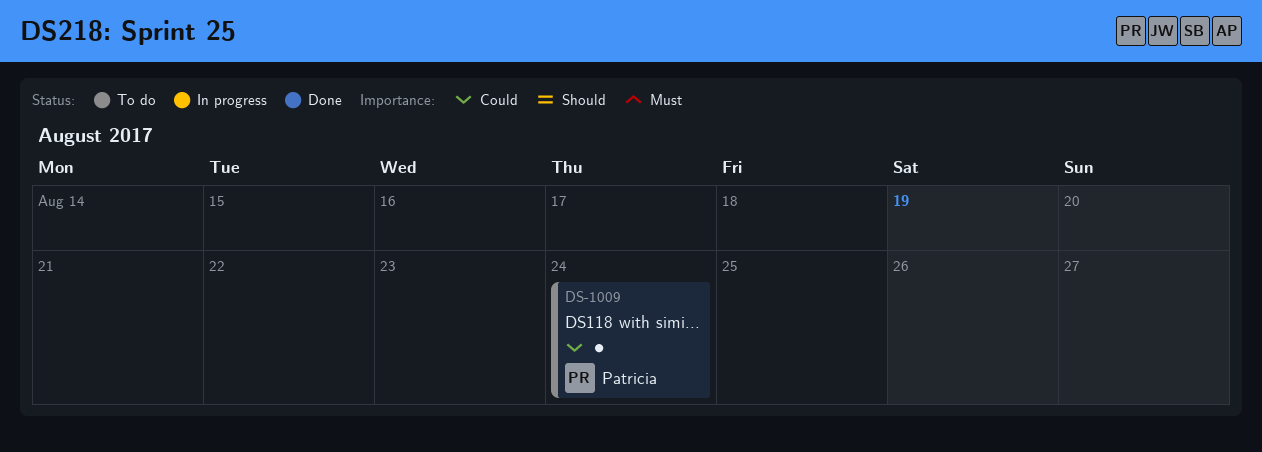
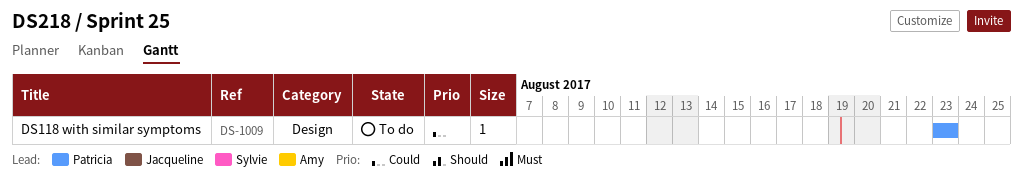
DS-1009, due: Aug 24 -> Aug 23

